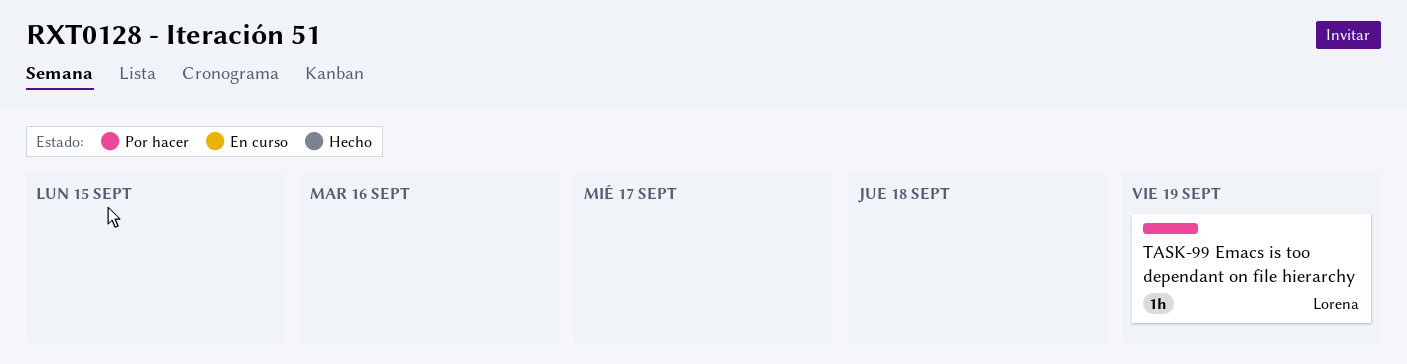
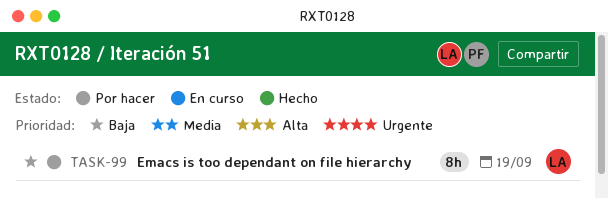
TASK-99, estimate: 1h -> 8h

